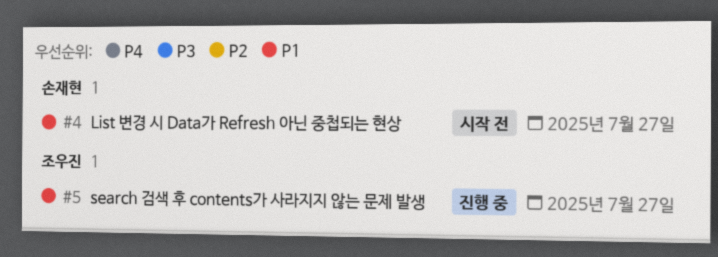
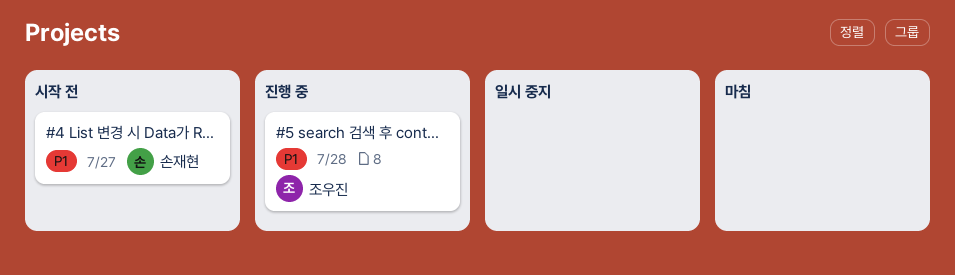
#5, due: Jul 27 -> Jul 28

